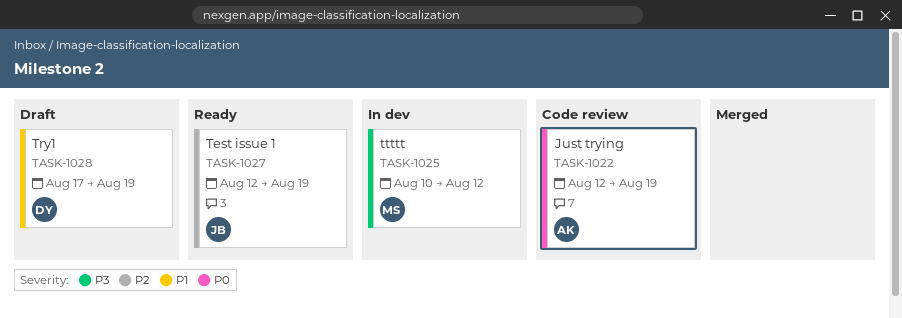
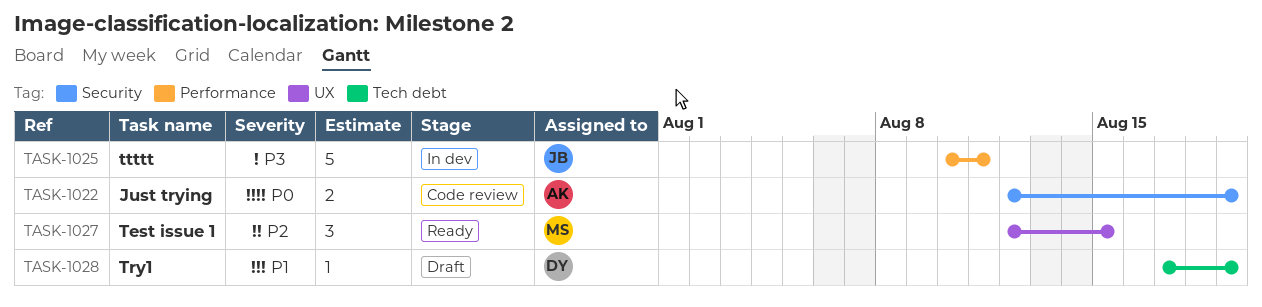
TASK-1025, owner: MS -> JB
TASK-1025, due: Aug 12 -> Aug 11
TASK-1027, owner: JB -> MS
TASK-1027, due: Aug 19 -> Aug 15

